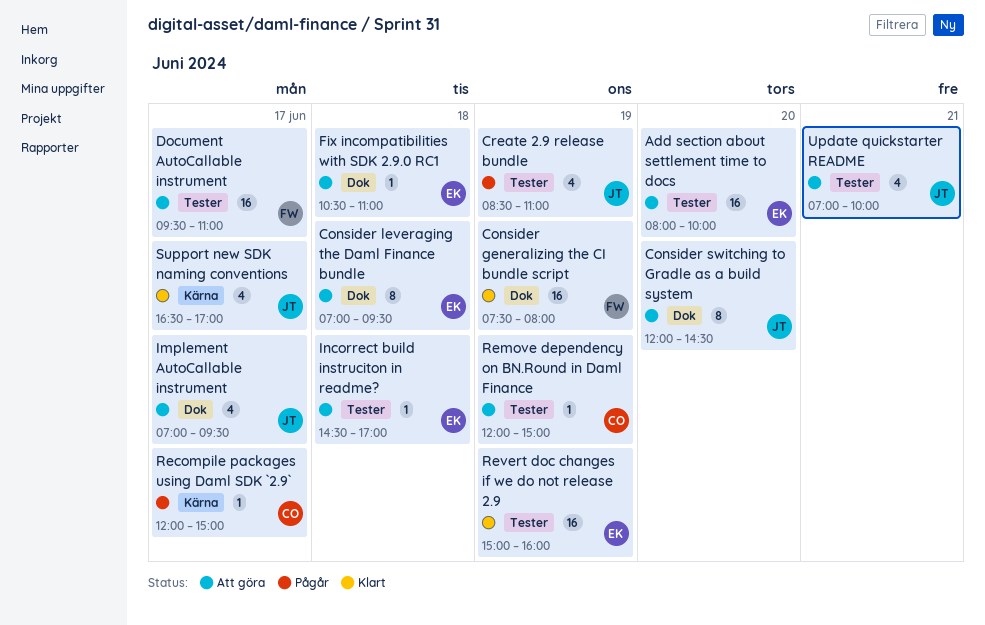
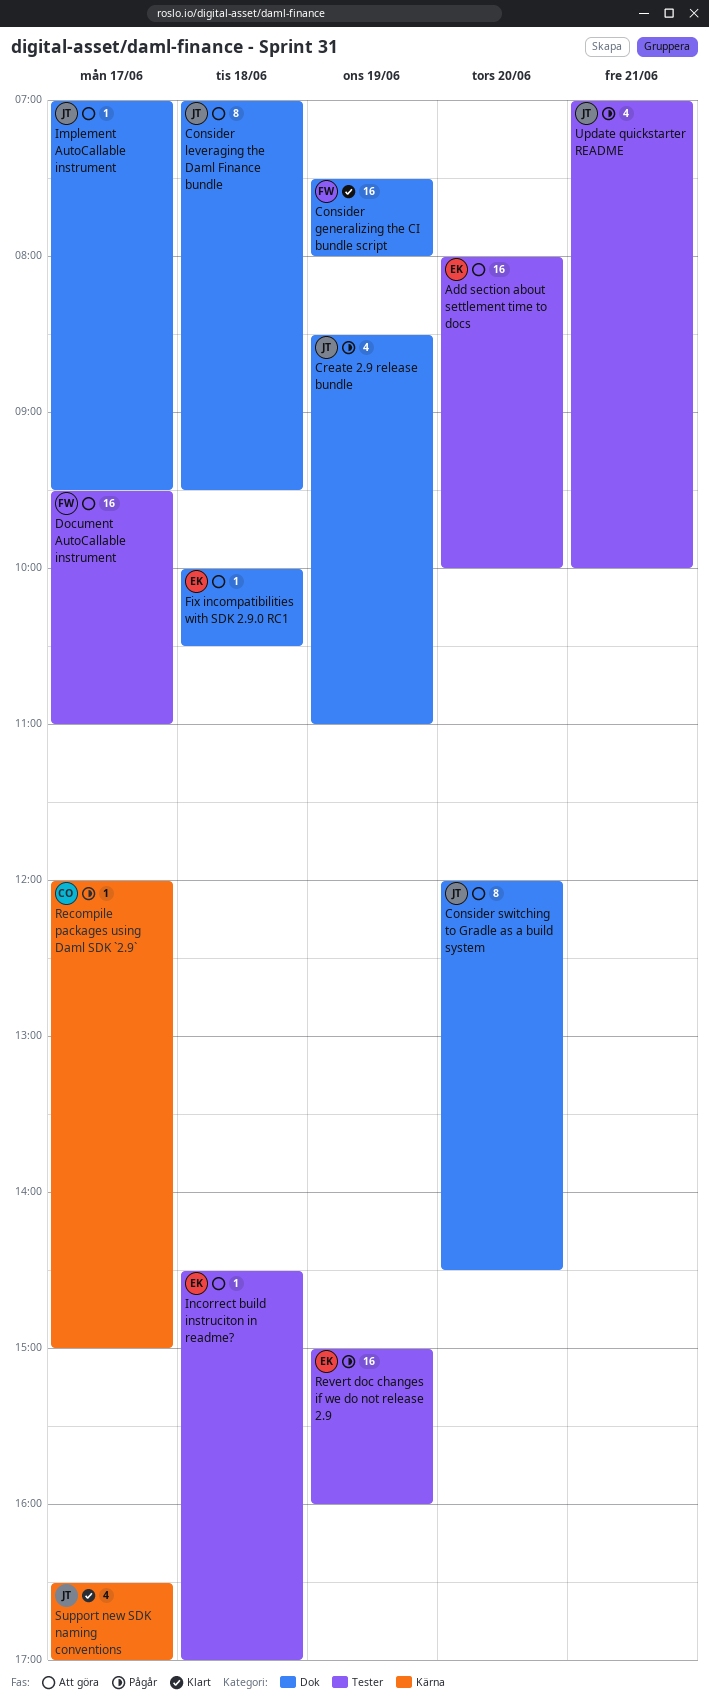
Consider leveraging the Daml Finance bundle, owner: EK -> JT
Create 2.9 release bundle, label: Tester -> Dok
Fix incompatibilities with SDK 2.9.0 RC1, begins: 10:30 -> 10:00
Fix incompatibilities with SDK 2.9.0 RC1, ends: 11:00 -> 10:30
Implement AutoCallable instrument, estimate: 4 -> 1
Remove dependency on BN.Round in Daml Finance: present -> none
Revert doc changes if we do not release 2.9, status: Klart -> Pågår
Update quickstarter README, status: Att göra -> Pågår

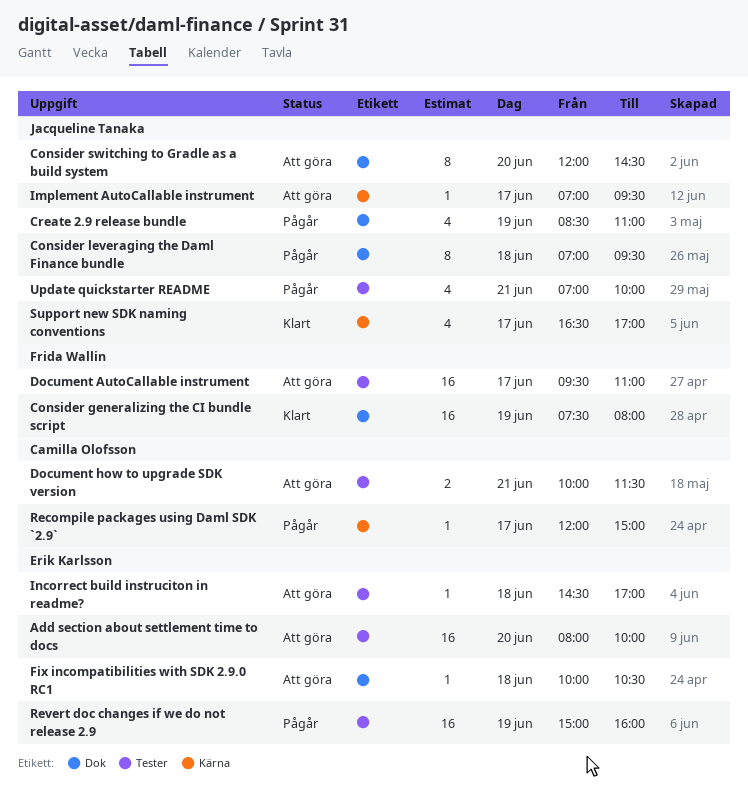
Consider leveraging the Daml Finance bundle, status: Att göra -> Pågår
Document how to upgrade SDK version: none -> present
Implement AutoCallable instrument, label: Dok -> Kärna

